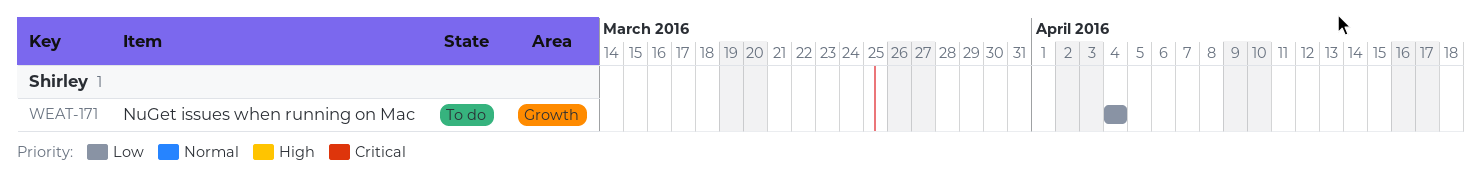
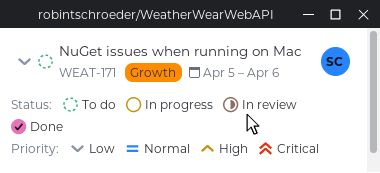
WEAT-171, start: Apr 4 -> Apr 5
WEAT-171, due: Apr 4 -> Apr 6

